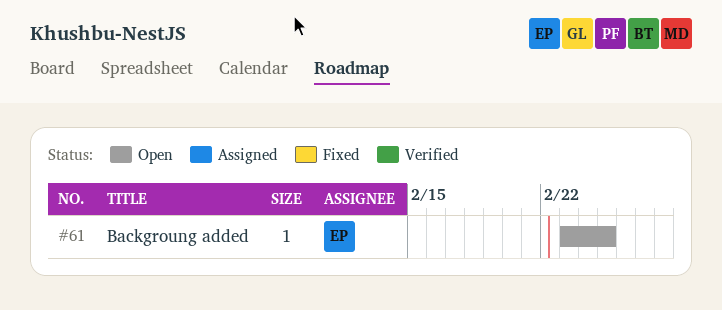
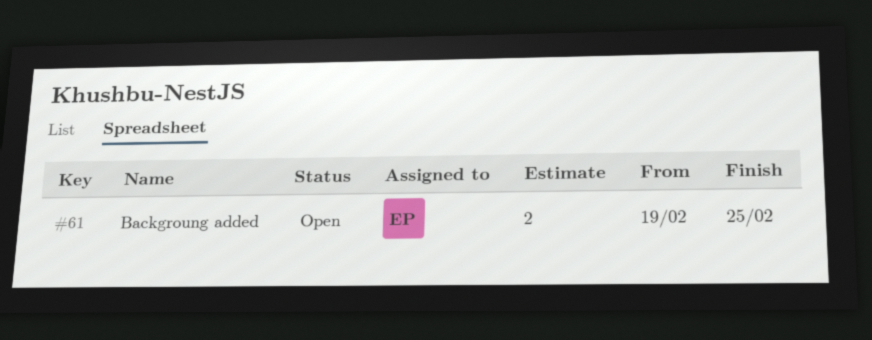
#61, estimate: 1 -> 2
#61, start: Feb 23 -> Feb 19

